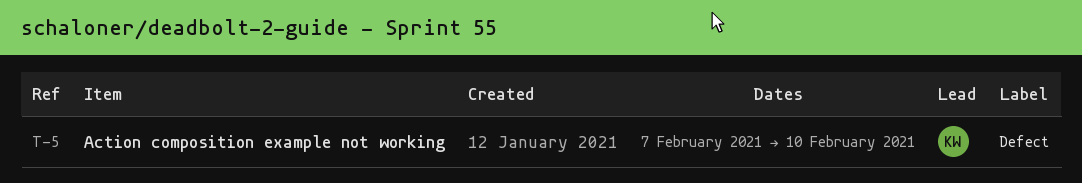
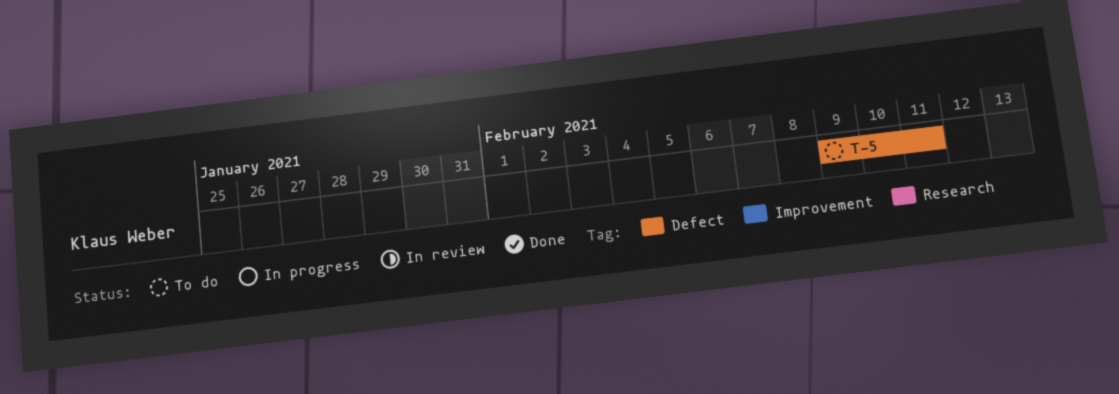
T-5, start: Feb 7 -> Feb 9
T-5, due: Feb 10 -> Feb 11

